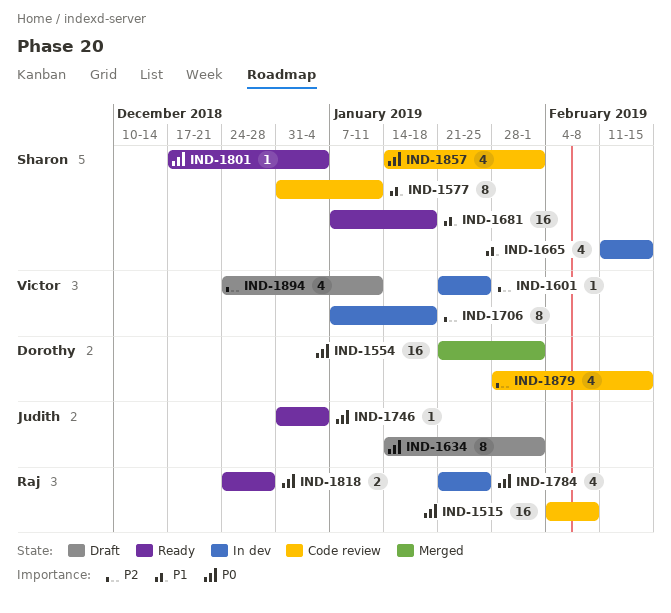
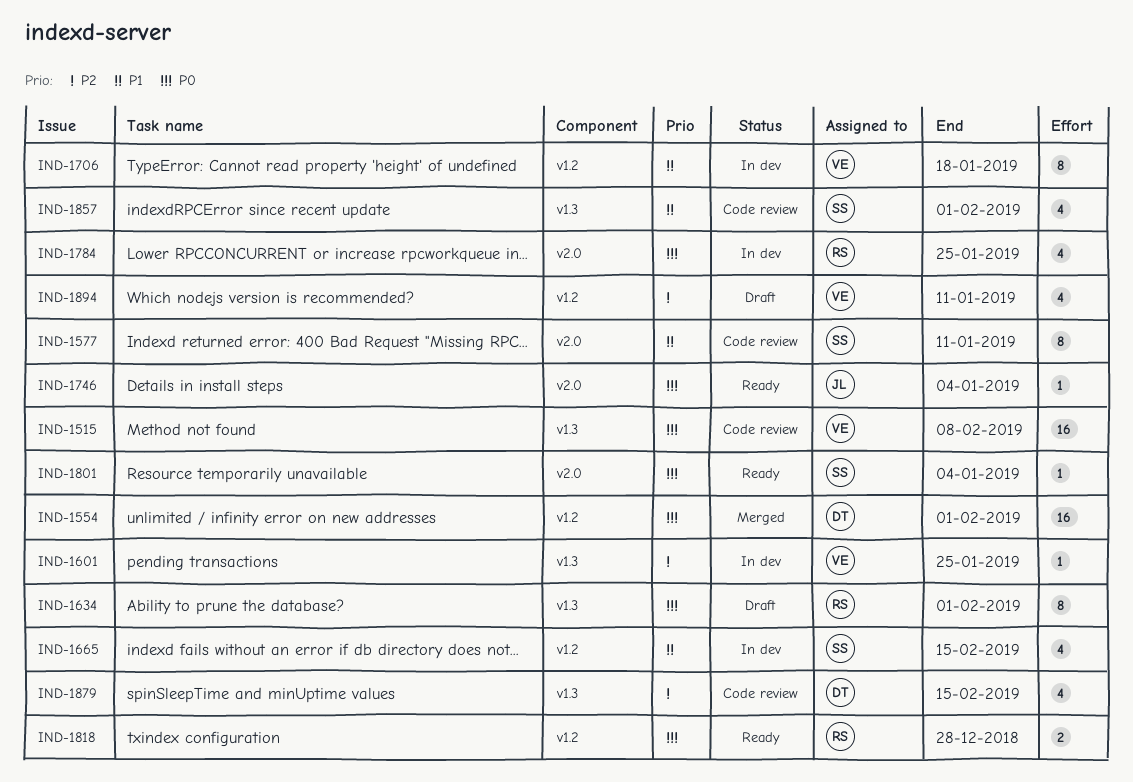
IND-1515, owner: Raj -> Victor
IND-1634, owner: Judith -> Raj
IND-1681: present -> none
IND-1706, priority: P2 -> P1
IND-1857, priority: P0 -> P1

